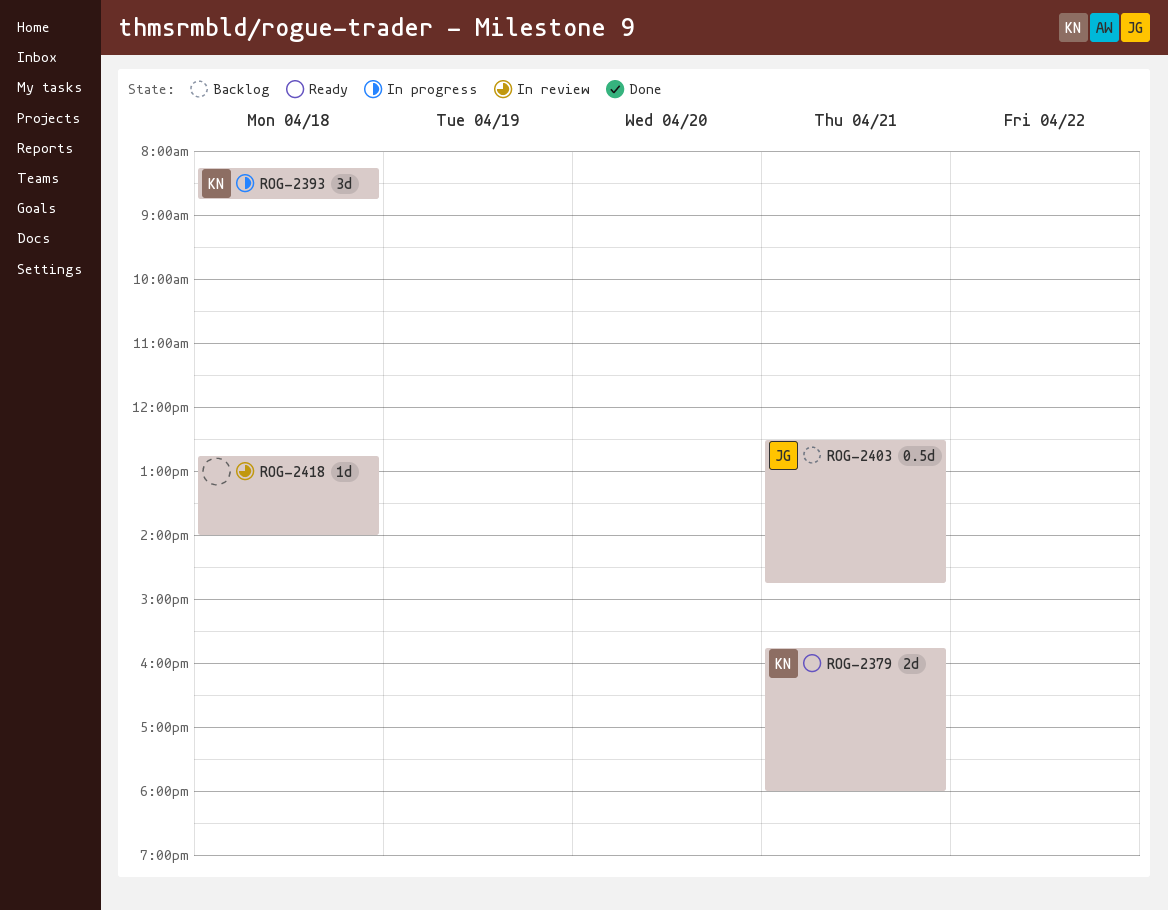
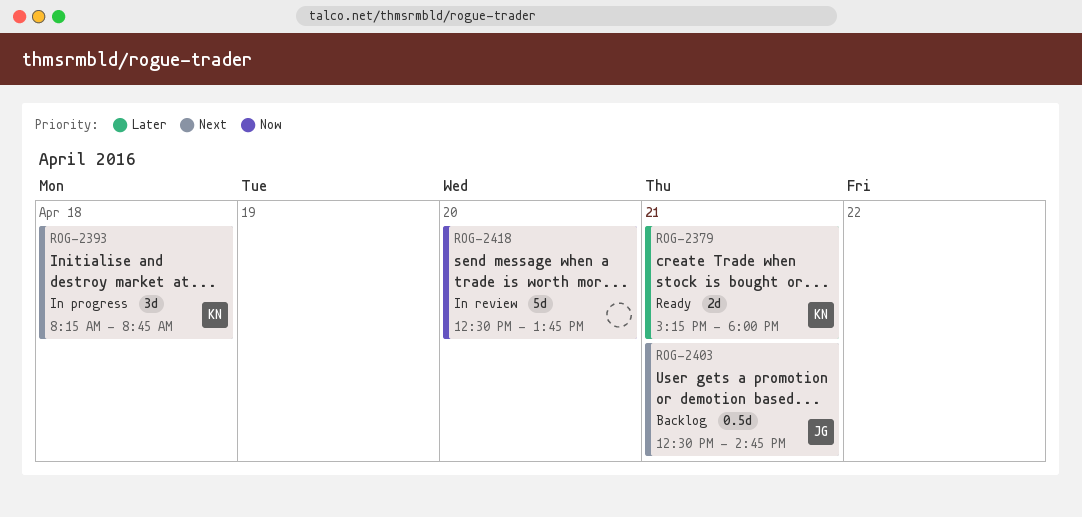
ROG-2379, begins: 15:45 -> 15:15
ROG-2418, estimate: 1d -> 5d
ROG-2418, day: Apr 18 -> Apr 20
ROG-2418, begins: 12:45 -> 12:30
ROG-2418, ends: 14:00 -> 13:45

